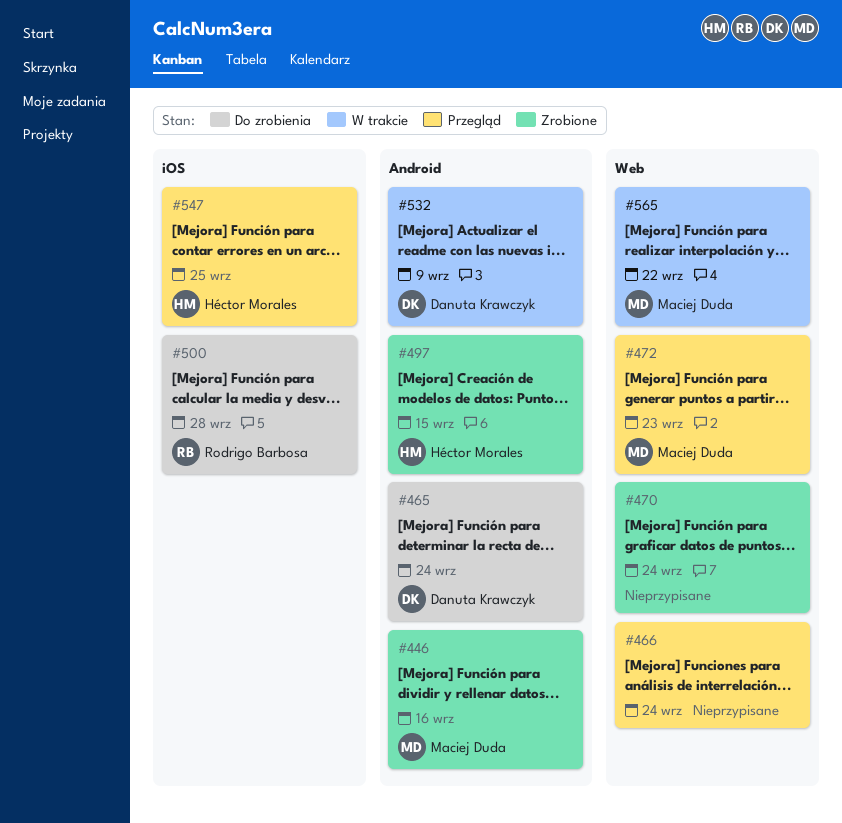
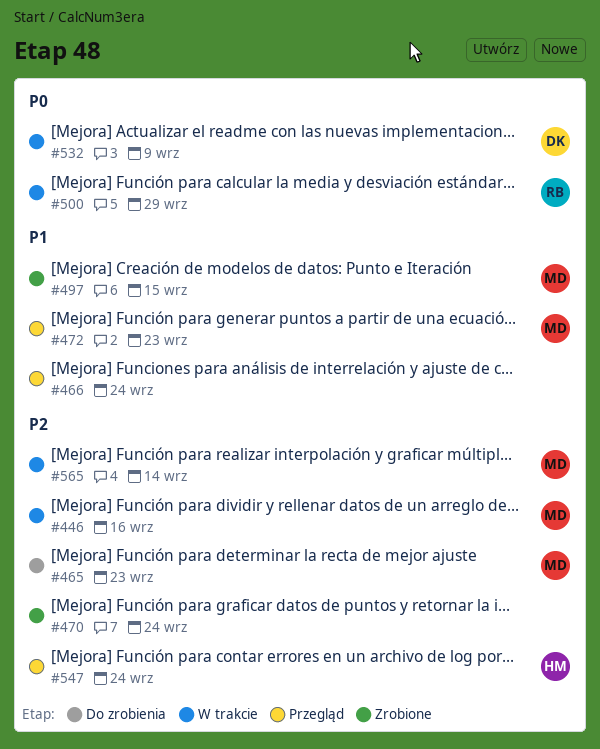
#446, status: Zrobione -> W trakcie
#465, owner: Danuta Krawczyk -> Maciej Duda
#465, due: Sep 24 -> Sep 23
#497, owner: Héctor Morales -> Maciej Duda
#500, status: Do zrobienia -> W trakcie
#500, due: Sep 28 -> Sep 29
#547, due: Sep 25 -> Sep 24
#565, due: Sep 22 -> Sep 14

